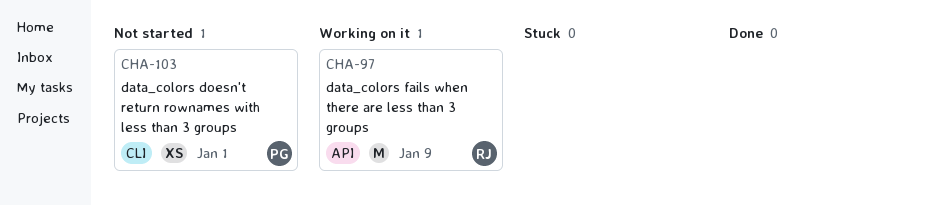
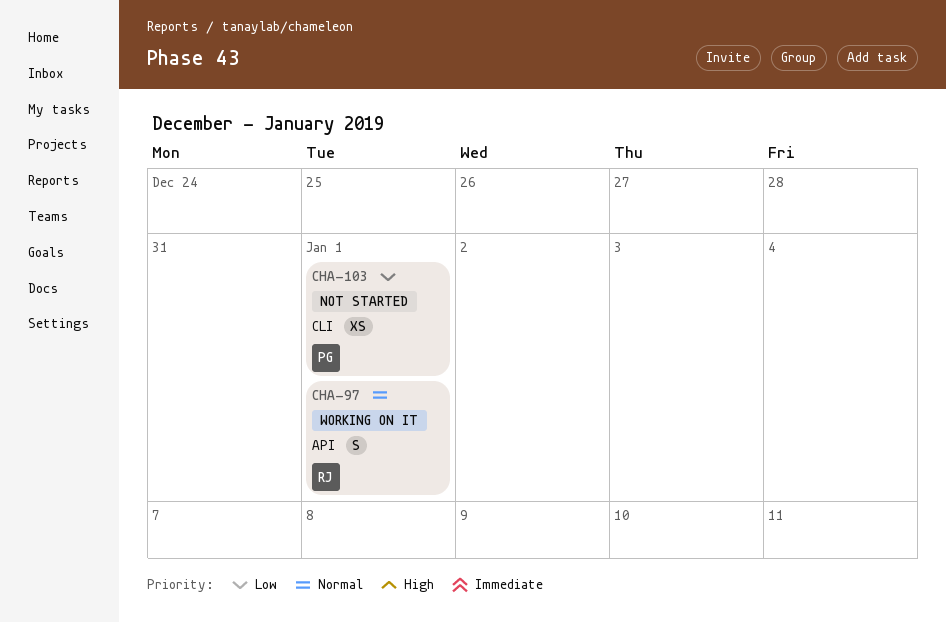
CHA-97, estimate: M -> S
CHA-97, due: Jan 9 -> Jan 1

